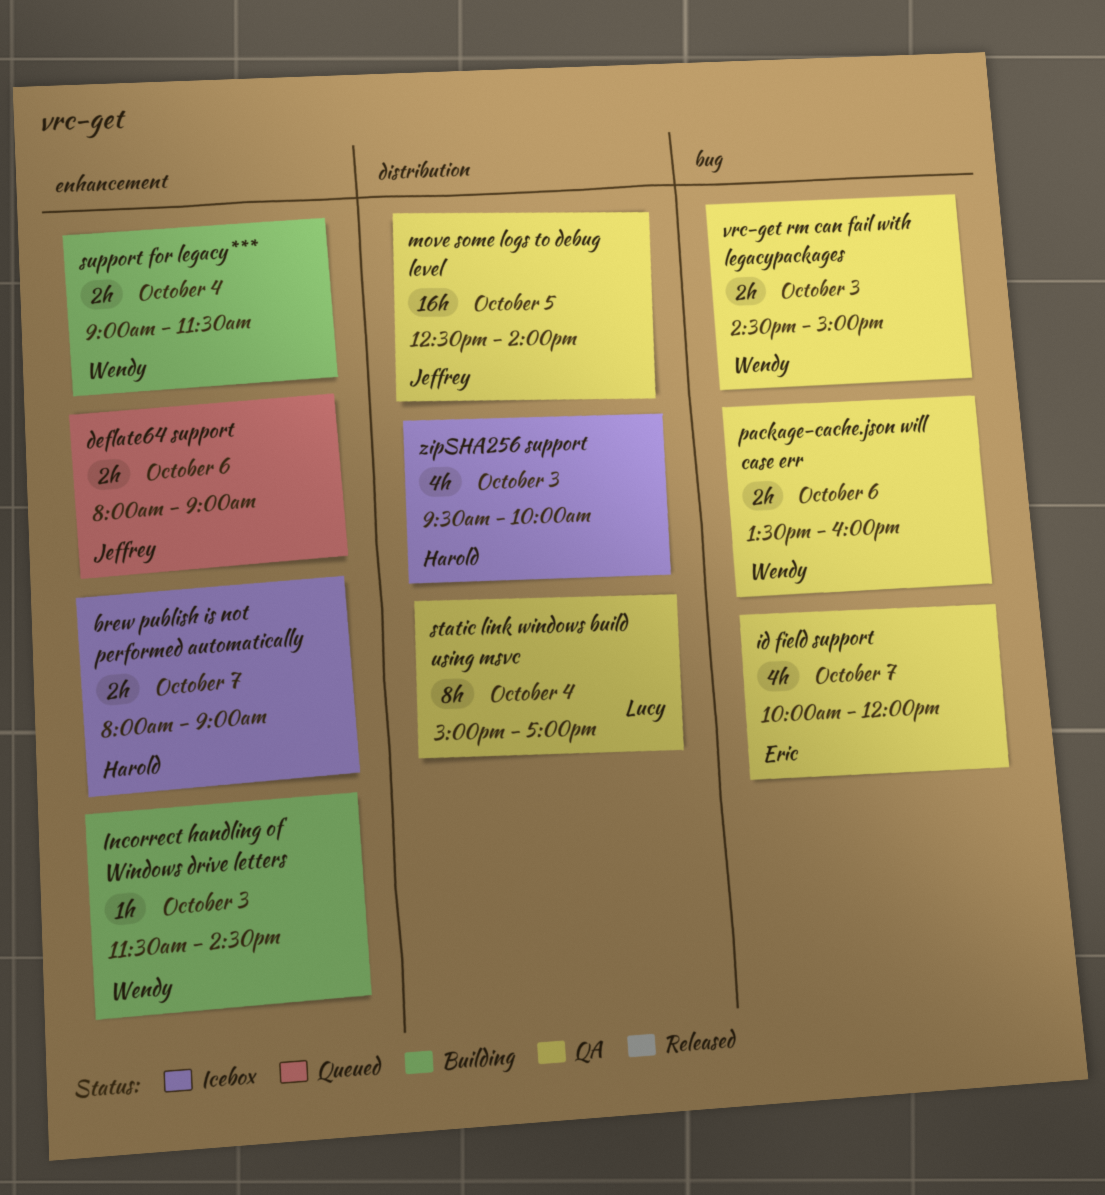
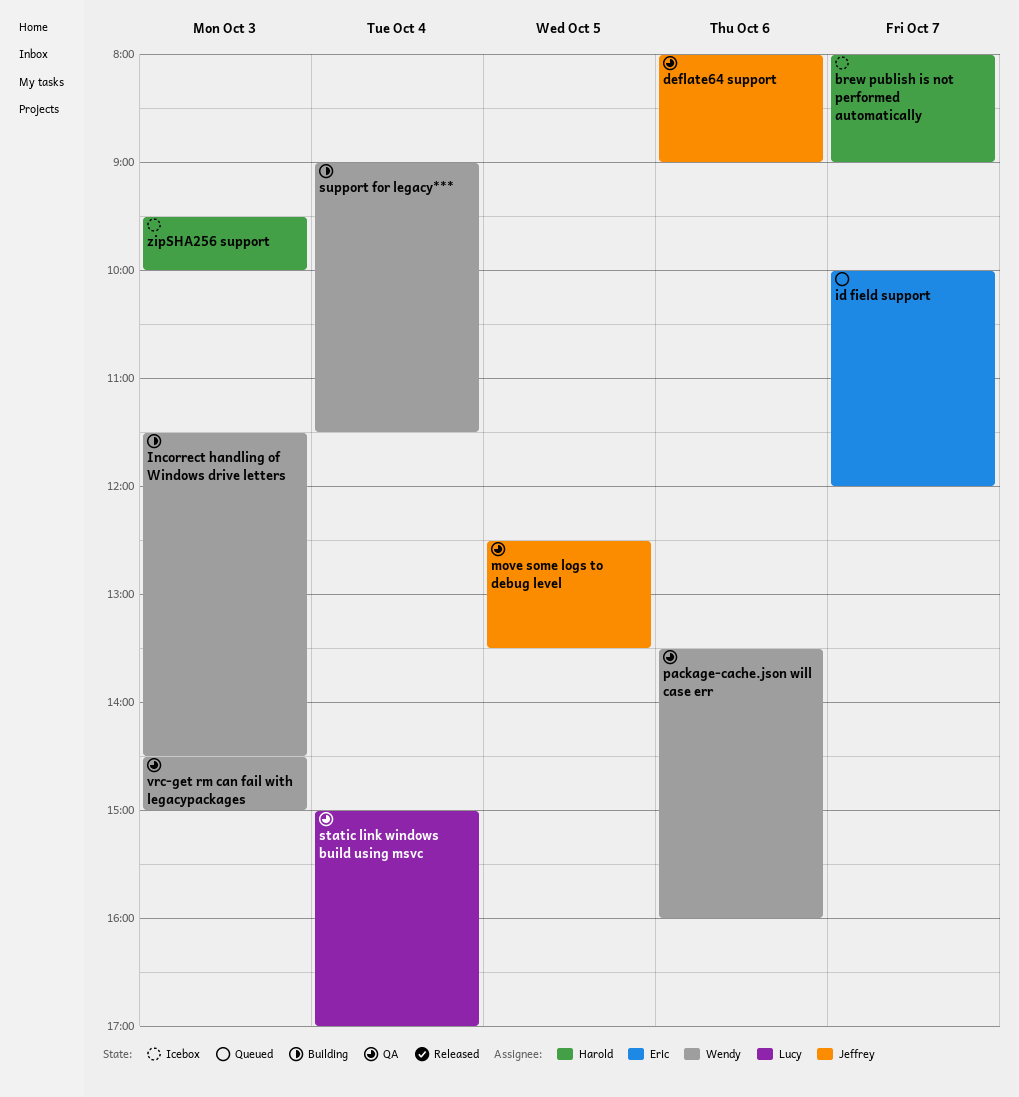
deflate64 support, status: Queued -> QA
id field support, status: QA -> Queued
move some logs to debug level, ends: 14:00 -> 13:30

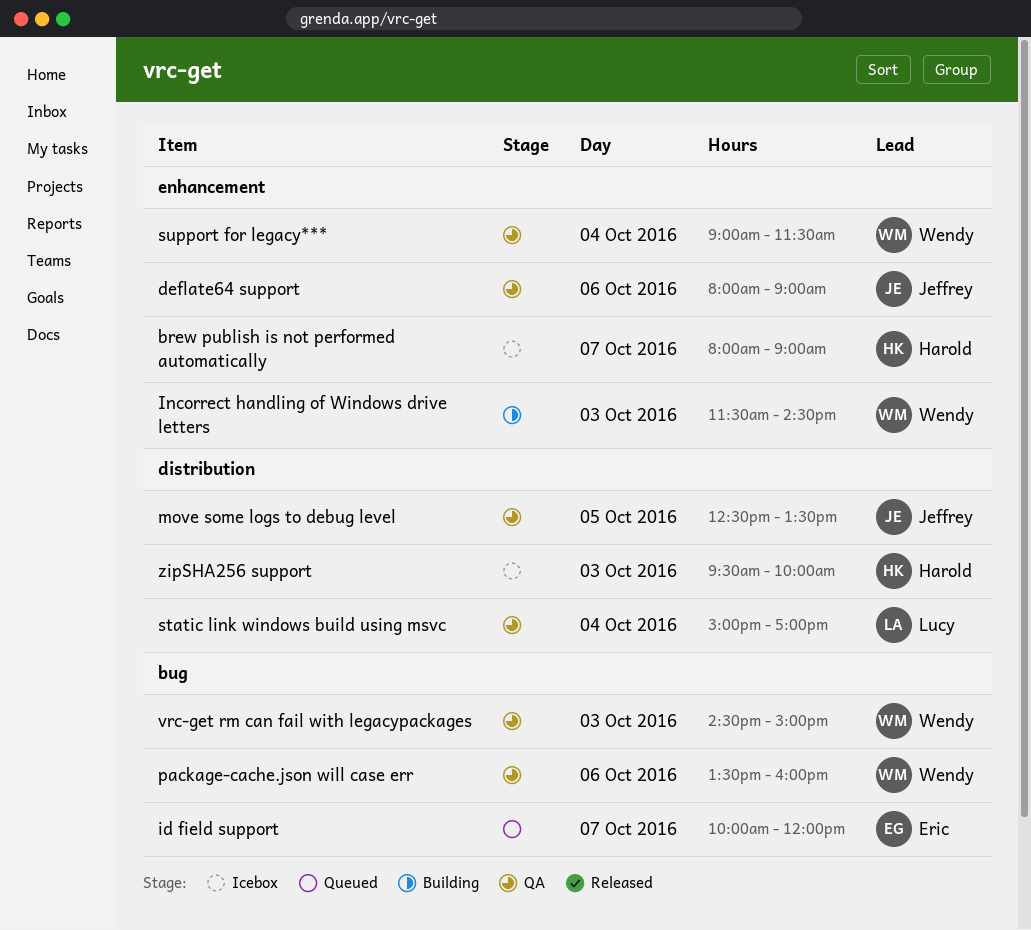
support for legacy***, status: Building -> QA

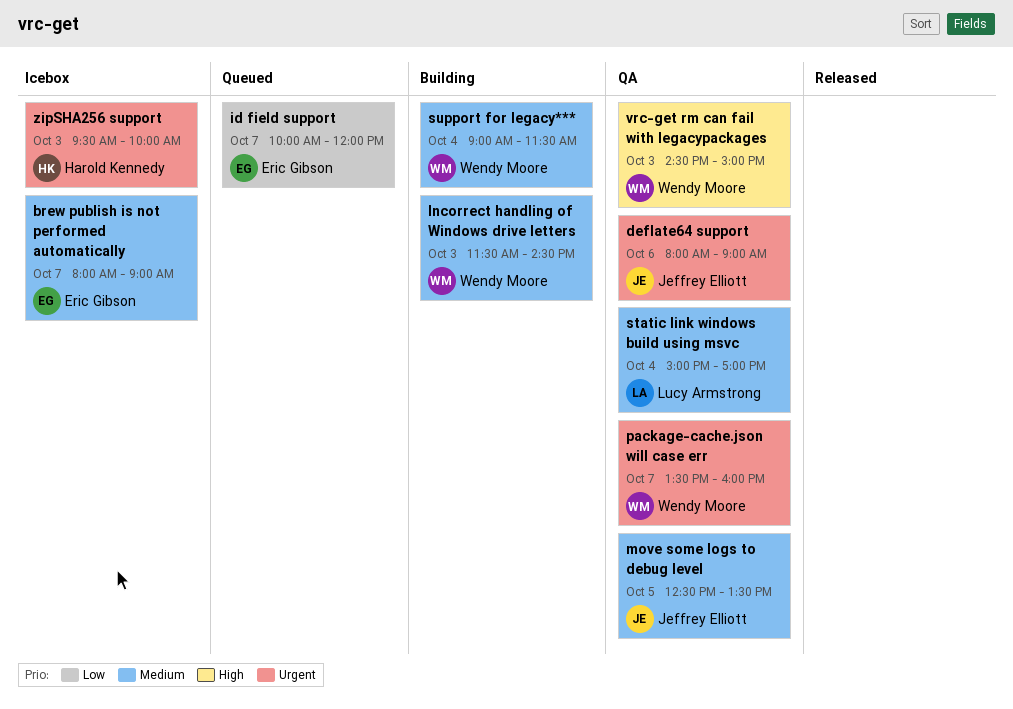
brew publish is not performed automatically, owner: Harold Kennedy -> Eric Gibson
package-cache.json will case err, day: Oct 6 -> Oct 7
support for legacy***, status: QA -> Building

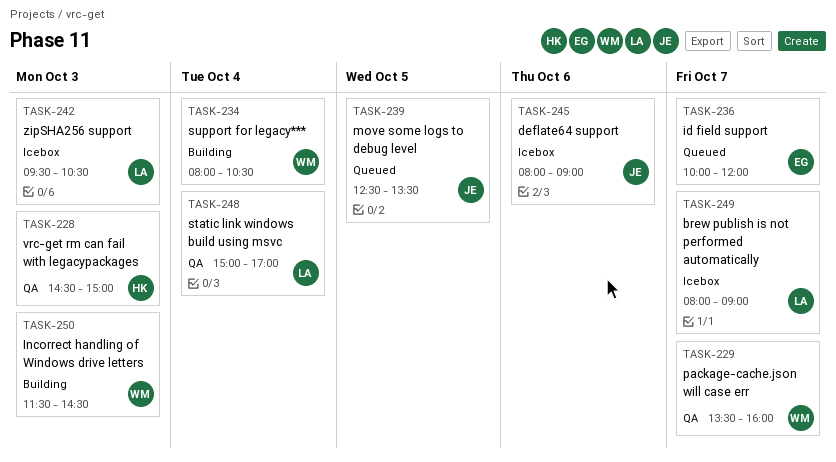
brew publish is not performed automatically, owner: Eric Gibson -> Lucy Armstrong
deflate64 support, status: QA -> Icebox
move some logs to debug level, status: QA -> Queued
support for legacy***, begins: 09:00 -> 08:00
support for legacy***, ends: 11:30 -> 10:30
vrc-get rm can fail with legacypackages, owner: Wendy Moore -> Harold Kennedy
zipSHA256 support, owner: Harold Kennedy -> Lucy Armstrong
zipSHA256 support, ends: 10:00 -> 10:30

